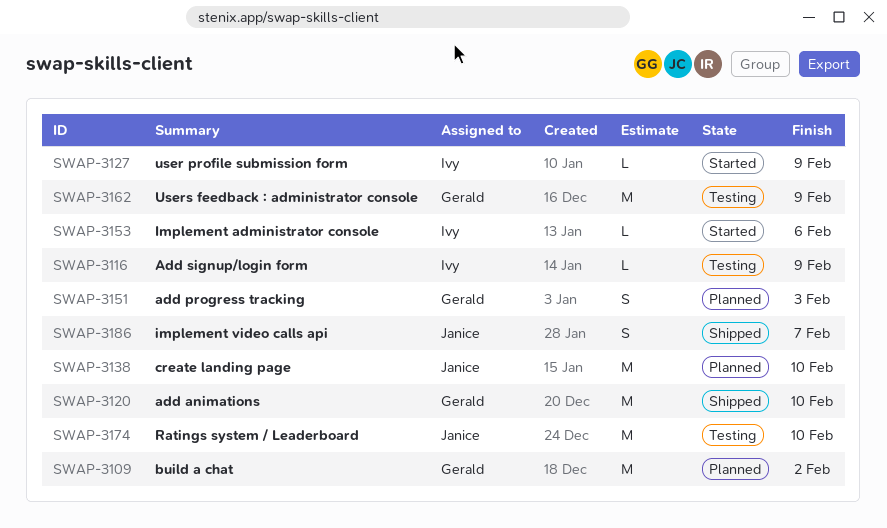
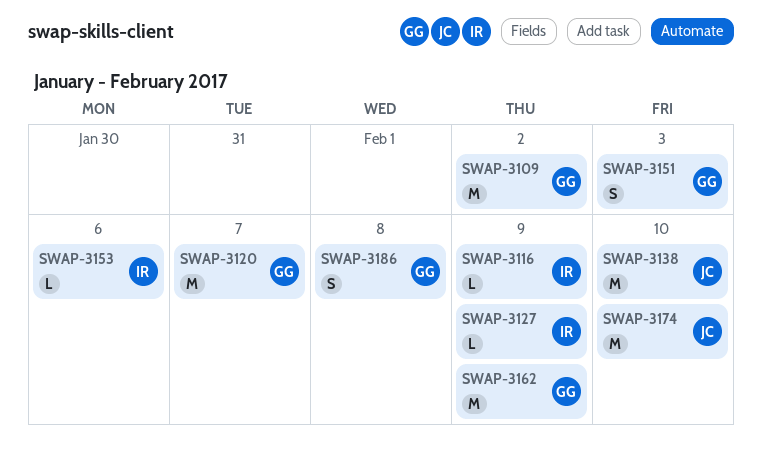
SWAP-3120, due: Feb 10 -> Feb 7
SWAP-3186, owner: Janice -> Gerald
SWAP-3186, due: Feb 7 -> Feb 8

